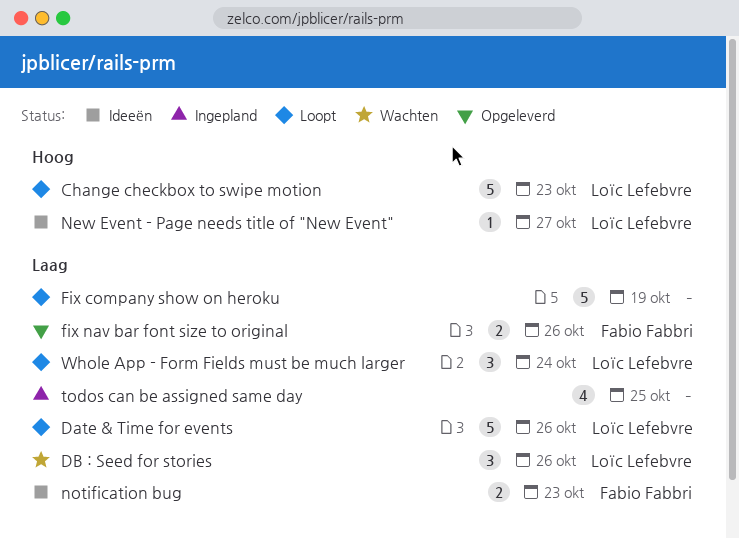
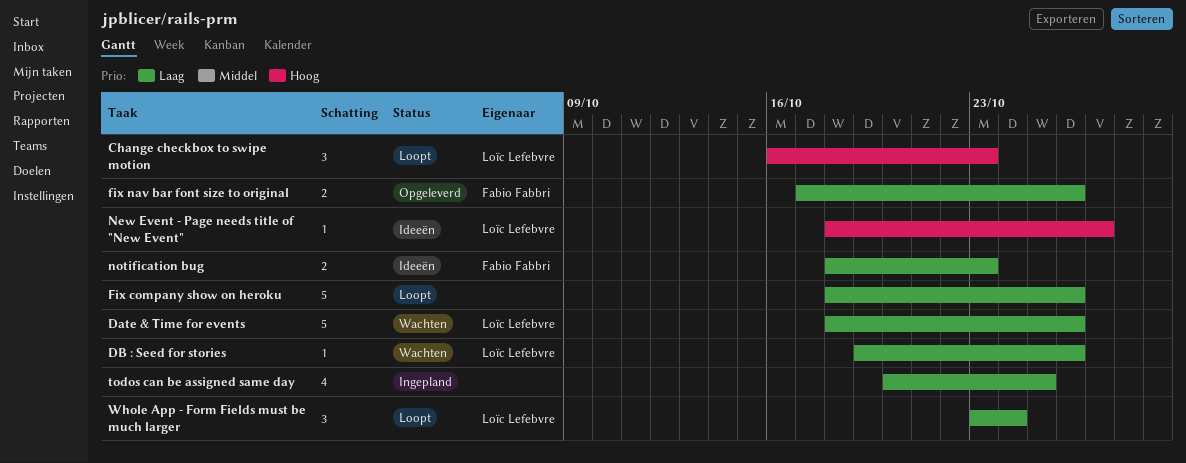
Change checkbox to swipe motion, estimate: 5 -> 3
Date & Time for events, status: Loopt -> Wachten
DB : Seed for stories, estimate: 3 -> 1
Fix company show on heroku, due: Oct 19 -> Oct 26

